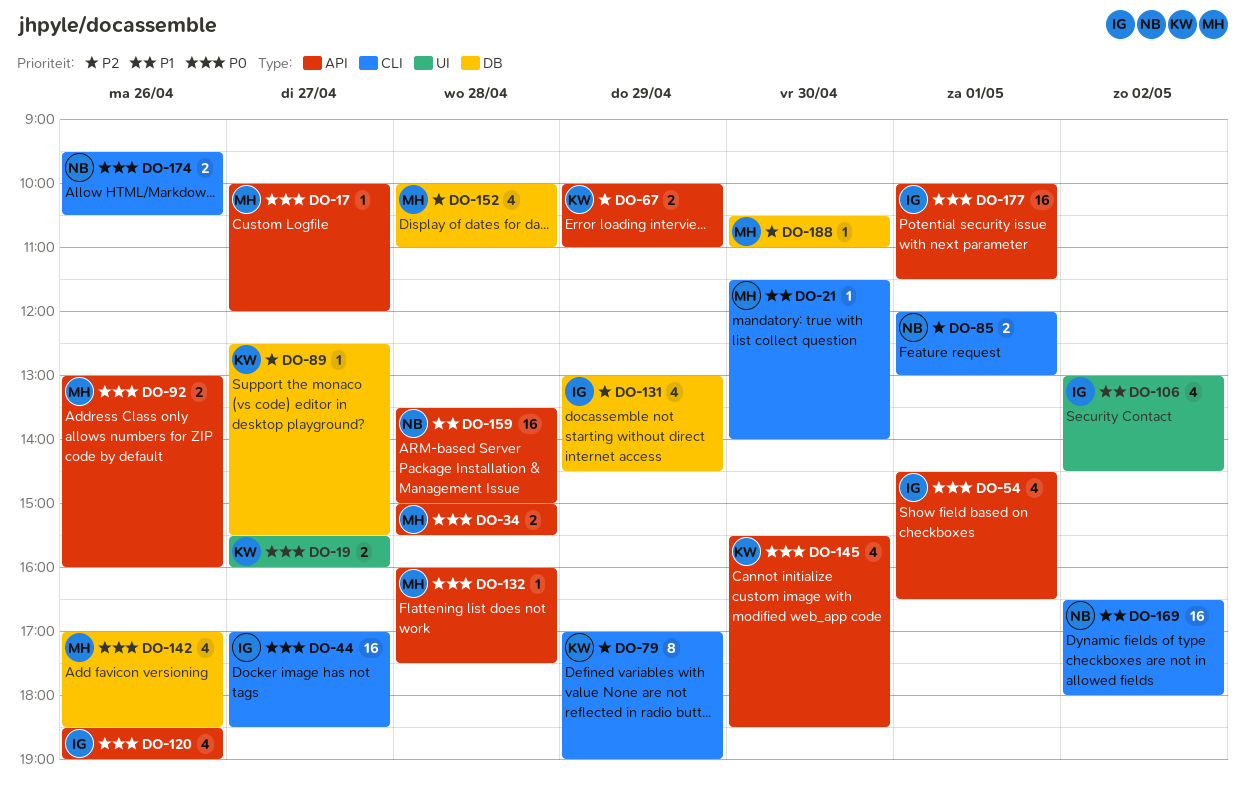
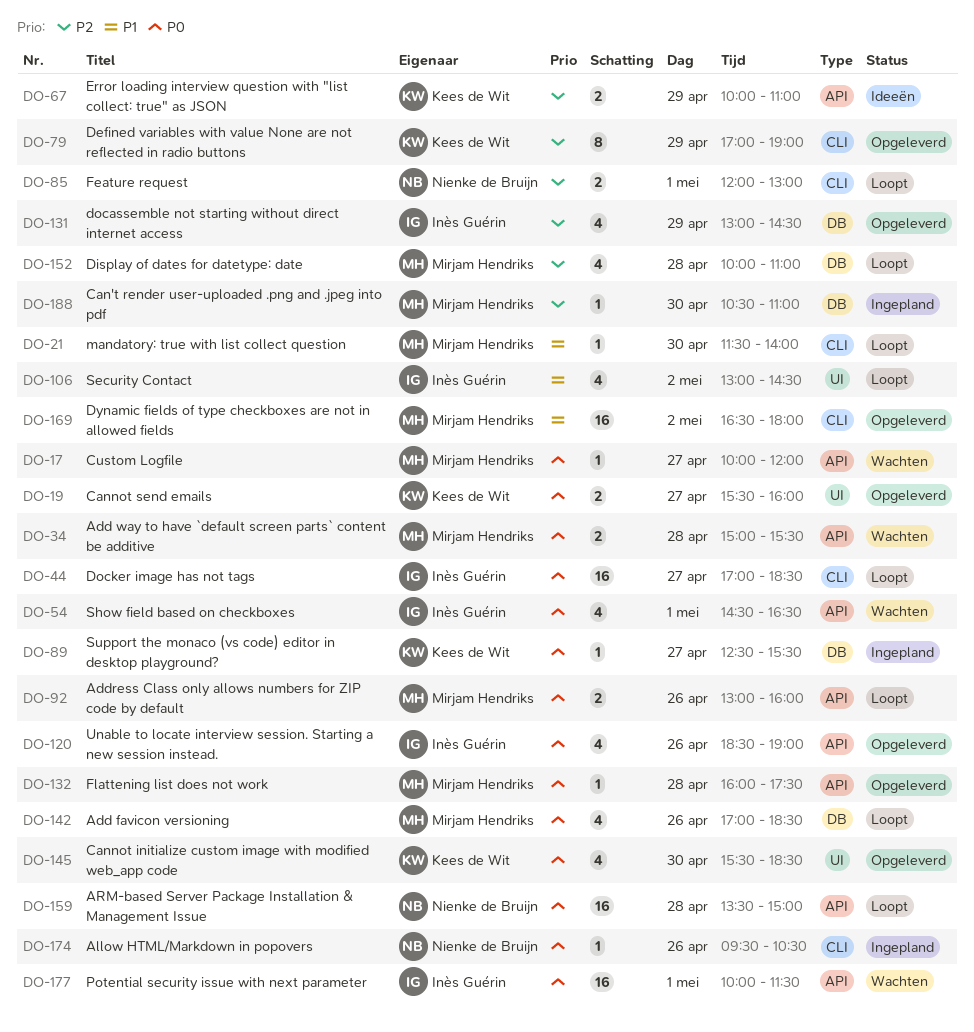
DO-89, priority: P2 -> P0
DO-145, label: API -> UI
DO-159, priority: P1 -> P0
DO-169, owner: Nienke de Bruijn -> Mirjam Hendriks
DO-174, estimate: 2 -> 1

